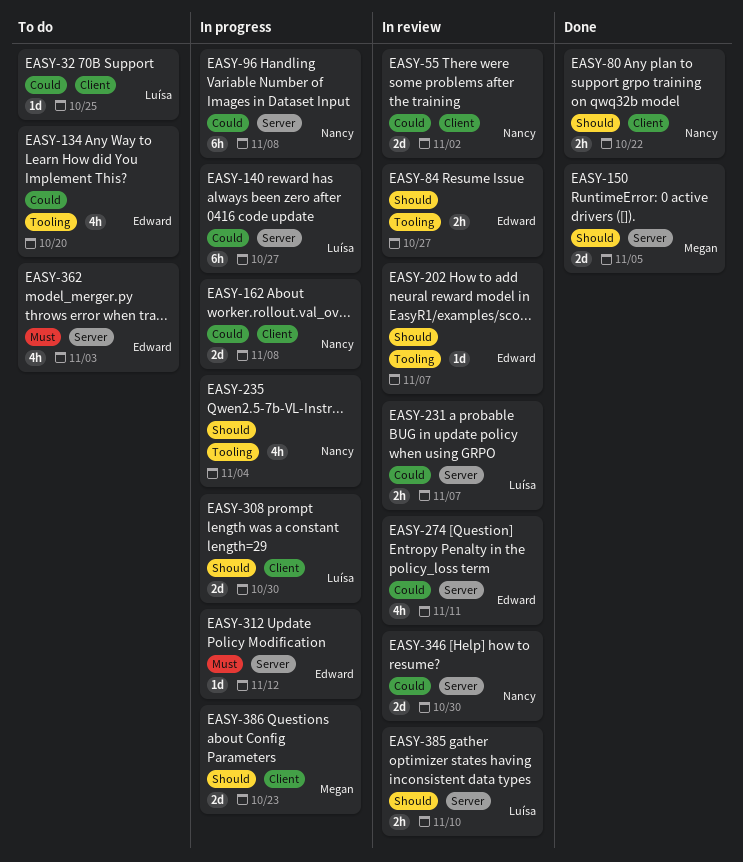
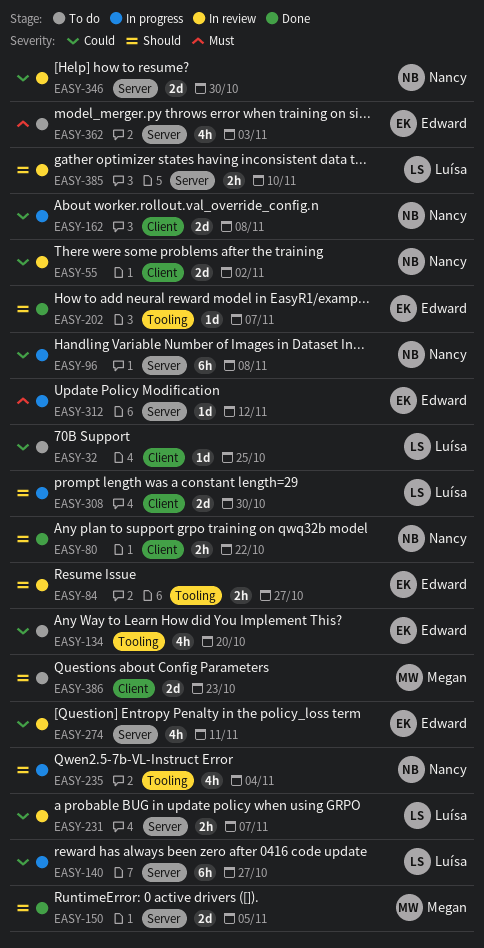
EASY-202, status: In review -> Done
EASY-386, status: In progress -> To do

